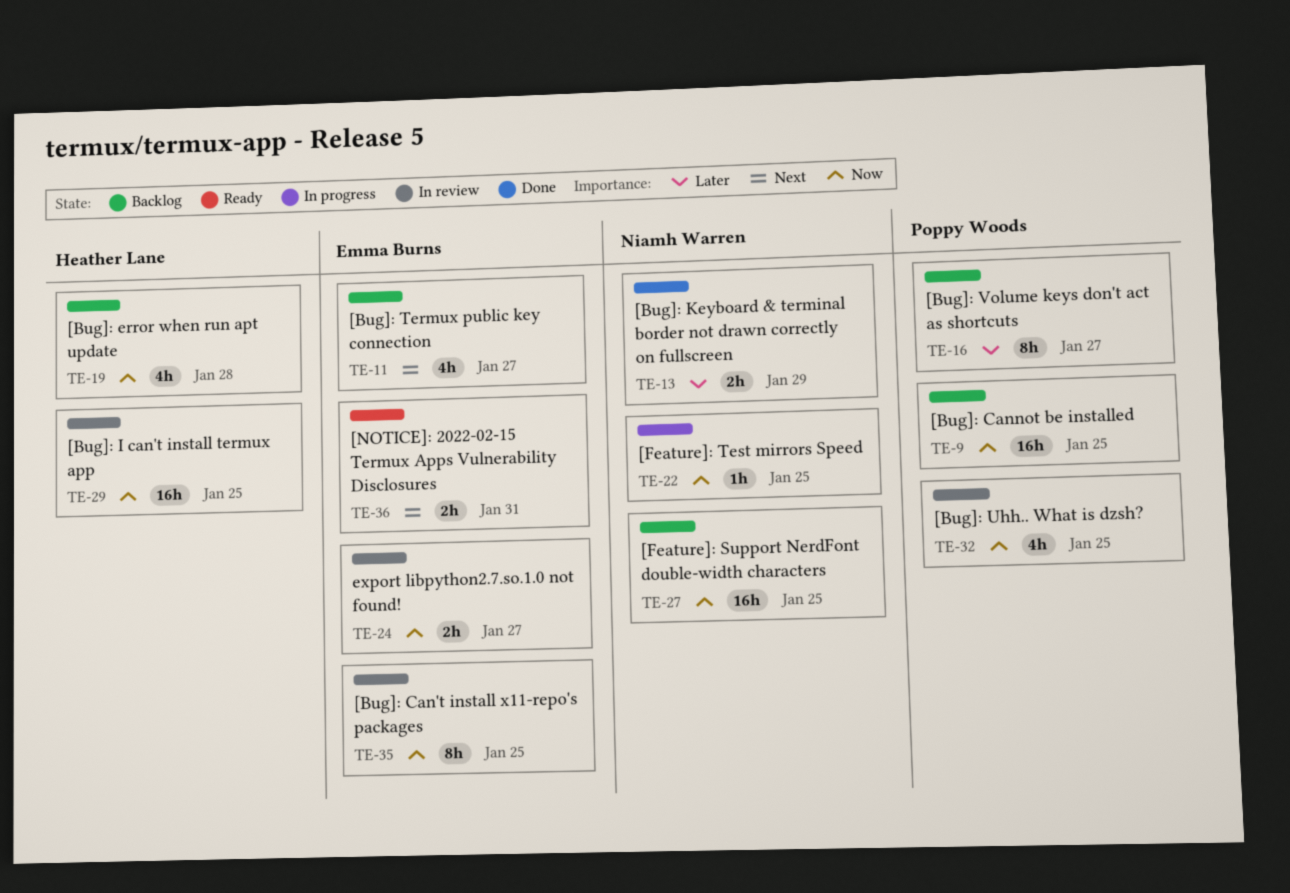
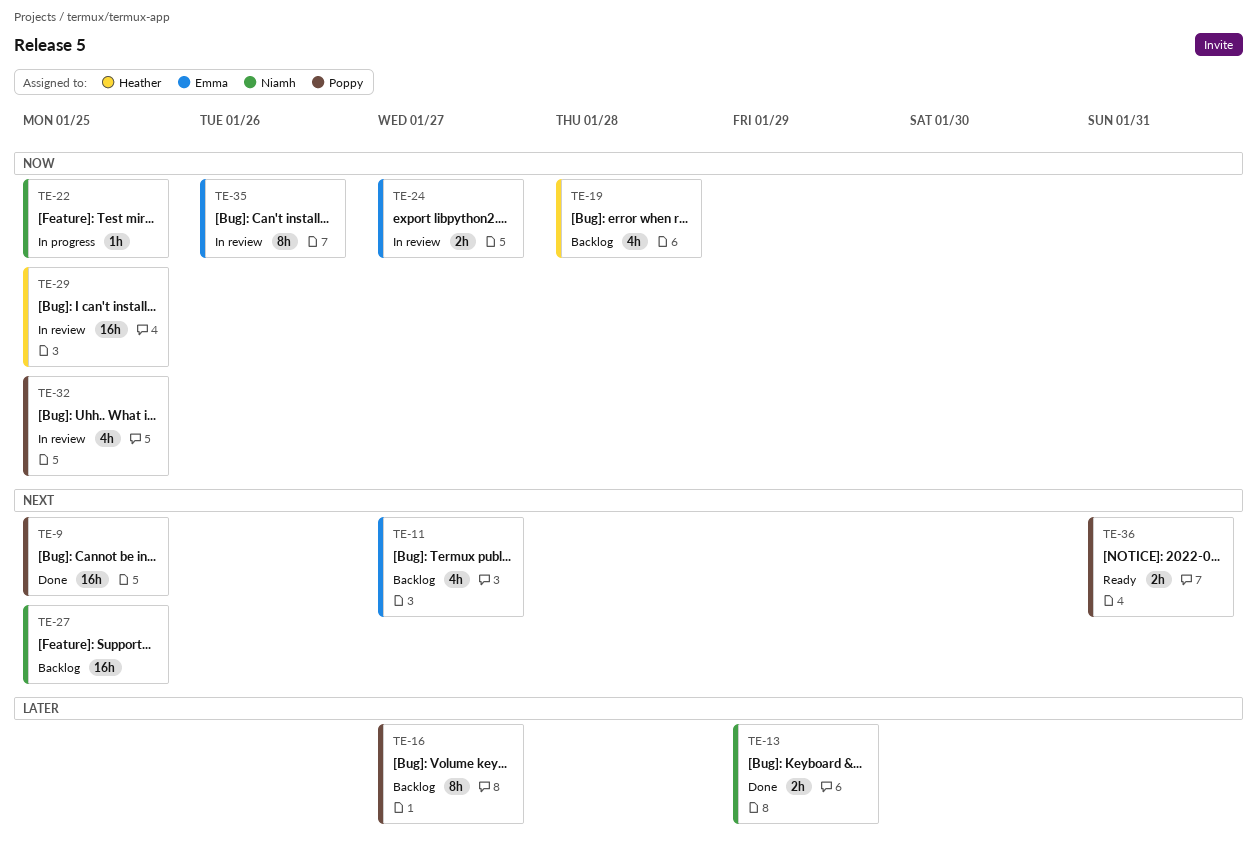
TE-9, status: Backlog -> Done
TE-9, priority: Now -> Next
TE-27, priority: Now -> Next
TE-35, due: Jan 25 -> Jan 26
TE-36, owner: Emma Burns -> Poppy Woods

